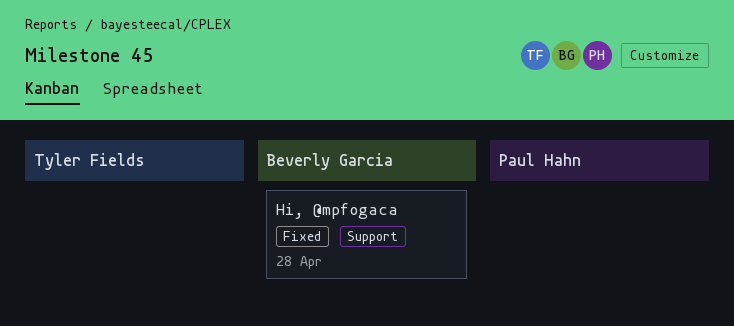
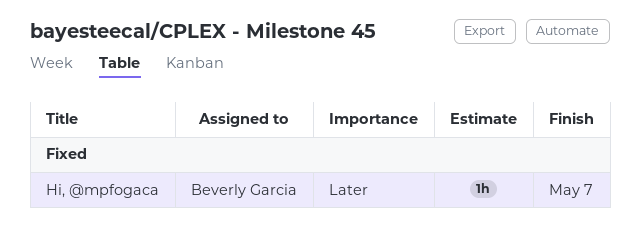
Hi, @mpfogaca, due: Apr 28 -> May 7

